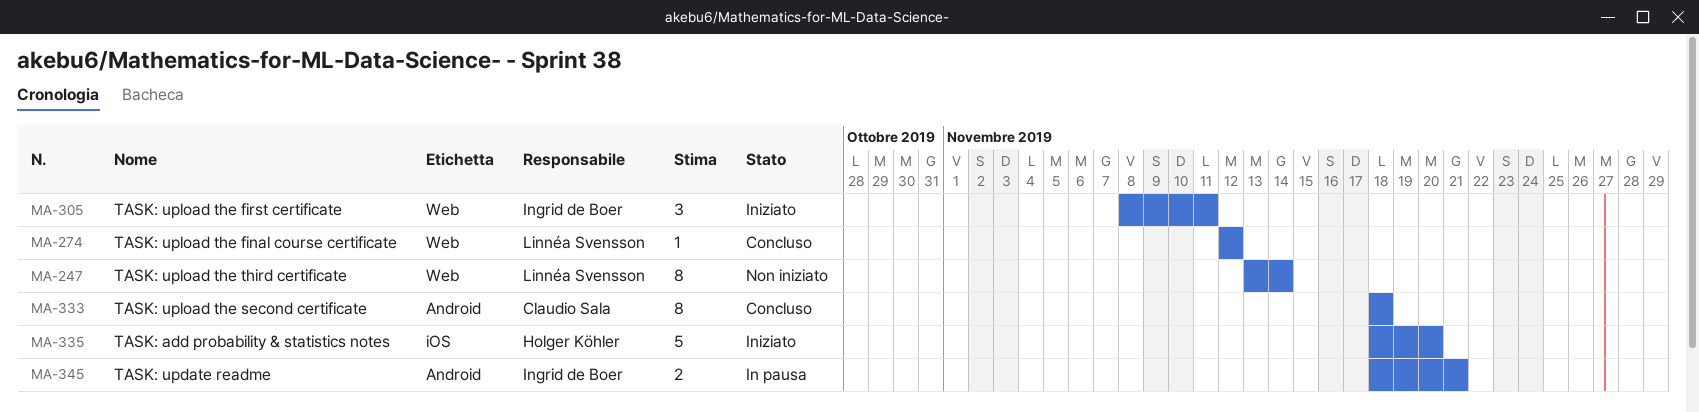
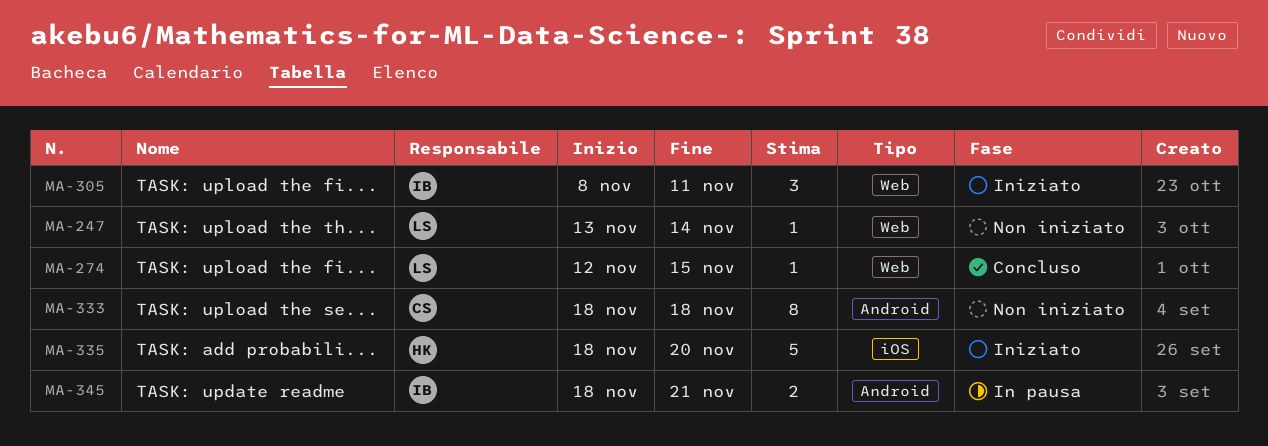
MA-247, estimate: 8 -> 1
MA-274, due: Nov 12 -> Nov 15
MA-333, status: Concluso -> Non iniziato

